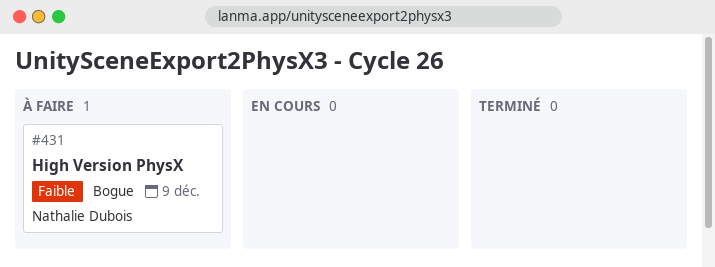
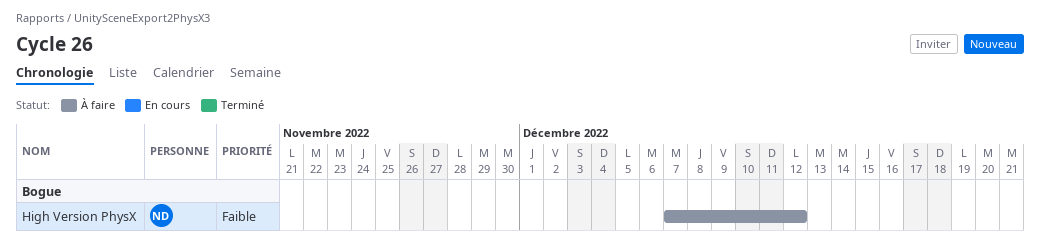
High Version PhysX, due: Dec 9 -> Dec 12

